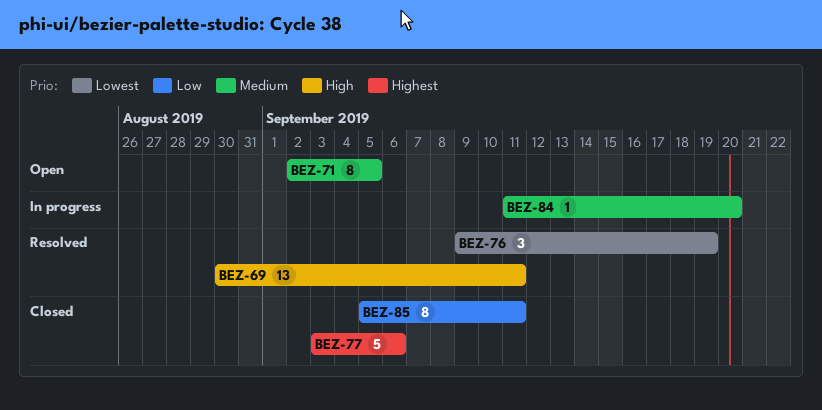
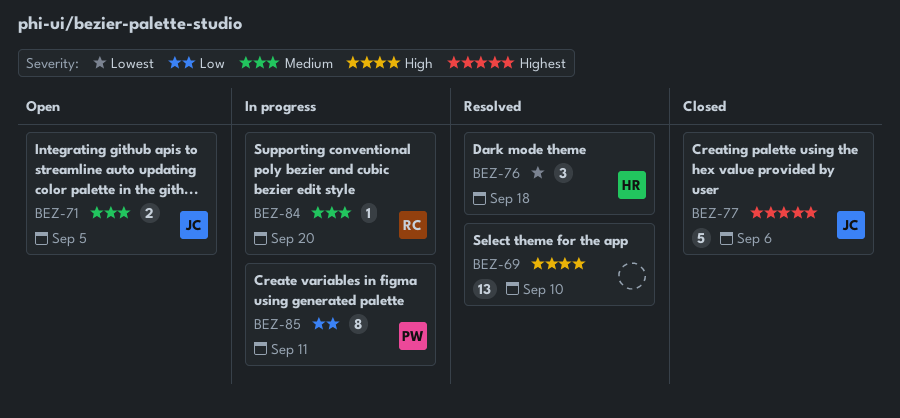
BEZ-69, due: Sep 11 -> Sep 10
BEZ-71, estimate: 8 -> 2
BEZ-76, due: Sep 19 -> Sep 18
BEZ-85, status: Closed -> In progress

